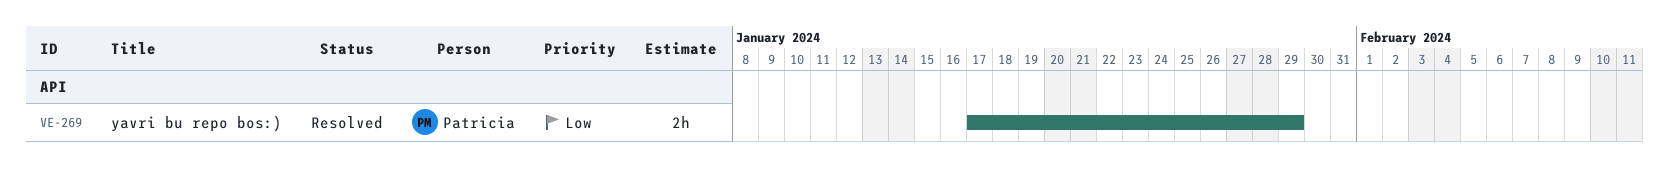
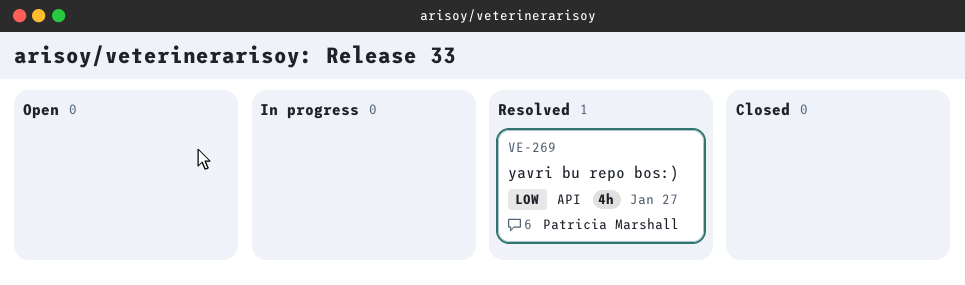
VE-269, estimate: 2h -> 4h
VE-269, due: Jan 29 -> Jan 27

